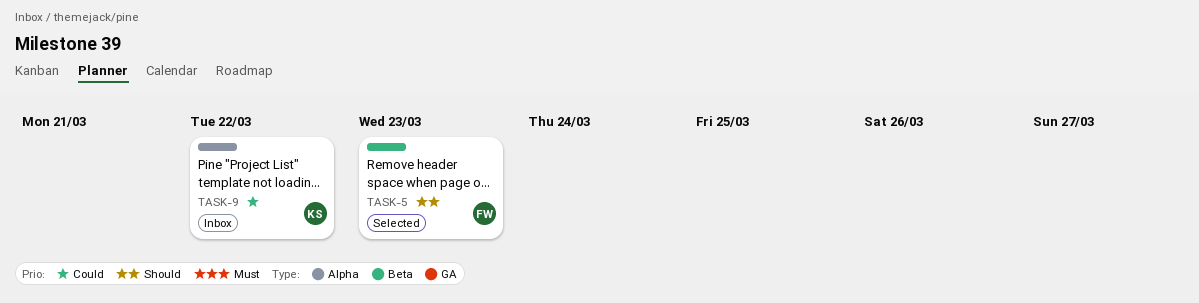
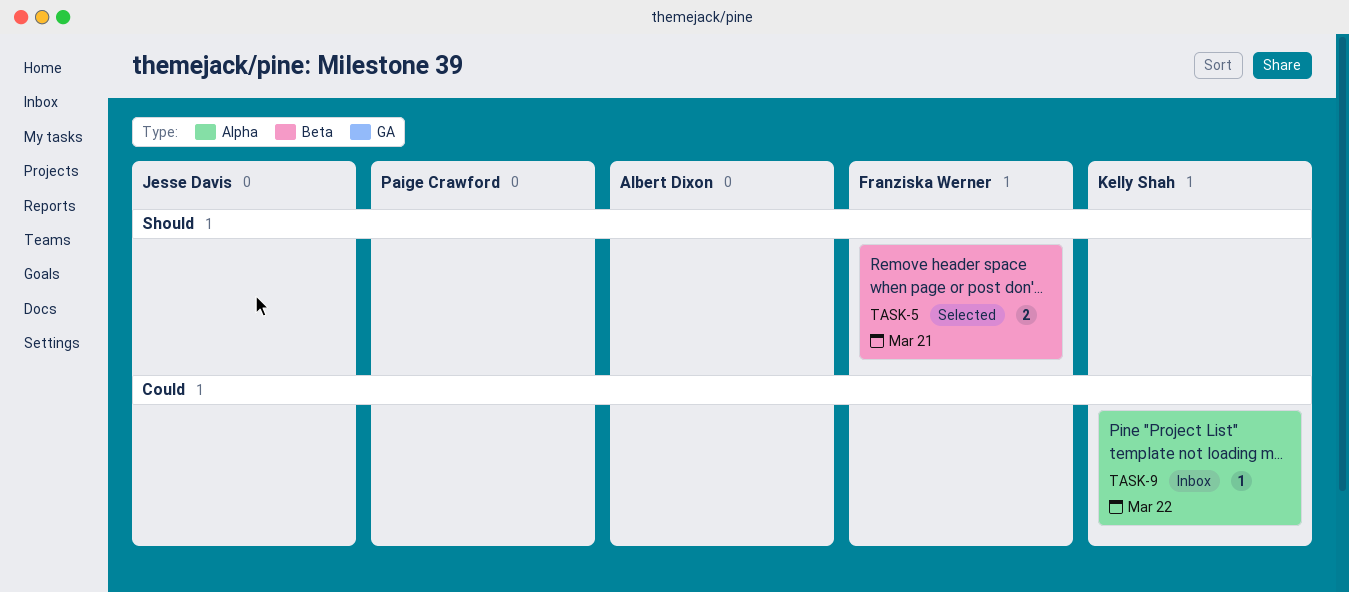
TASK-5, due: Mar 23 -> Mar 21

